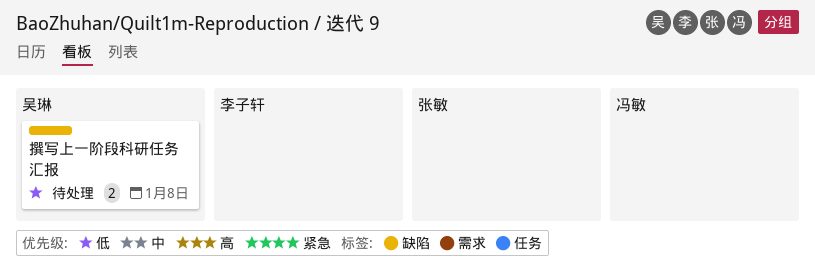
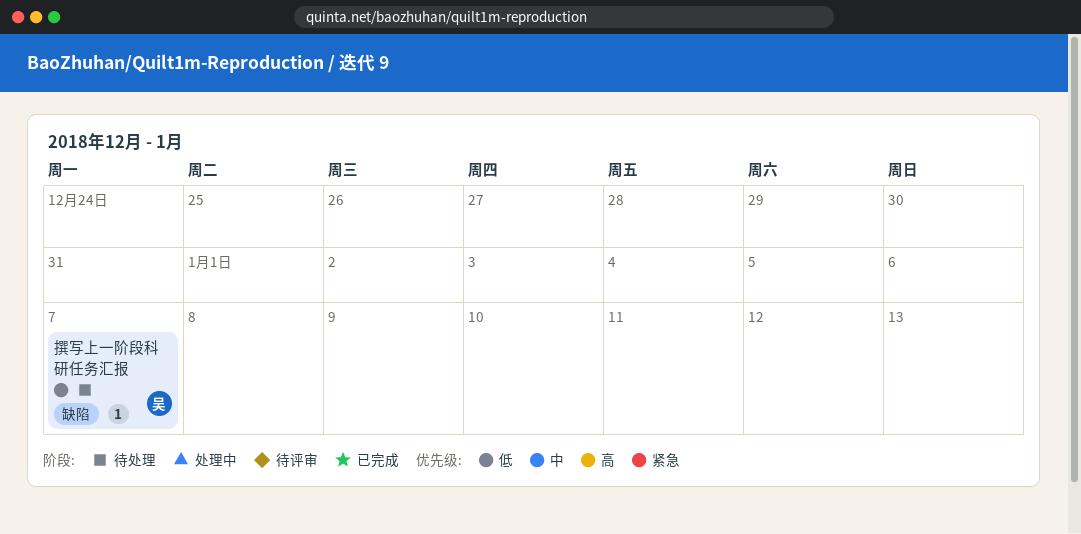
撰写上一阶段科研任务汇报, estimate: 2 -> 1
撰写上一阶段科研任务汇报, due: Jan 8 -> Jan 7

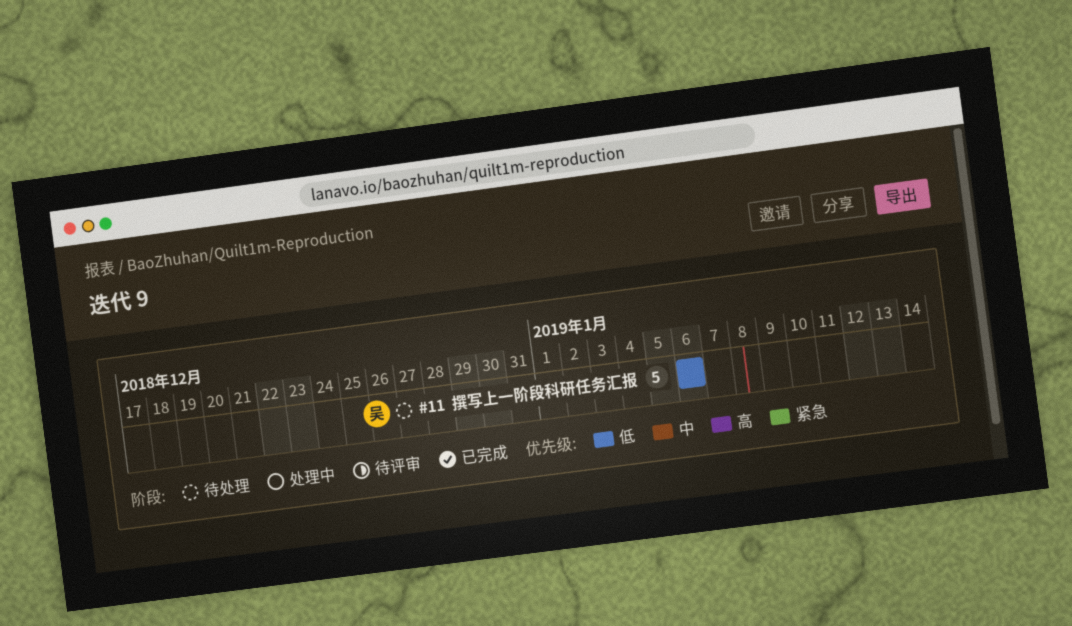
撰写上一阶段科研任务汇报, estimate: 1 -> 5
撰写上一阶段科研任务汇报, due: Jan 7 -> Jan 6

